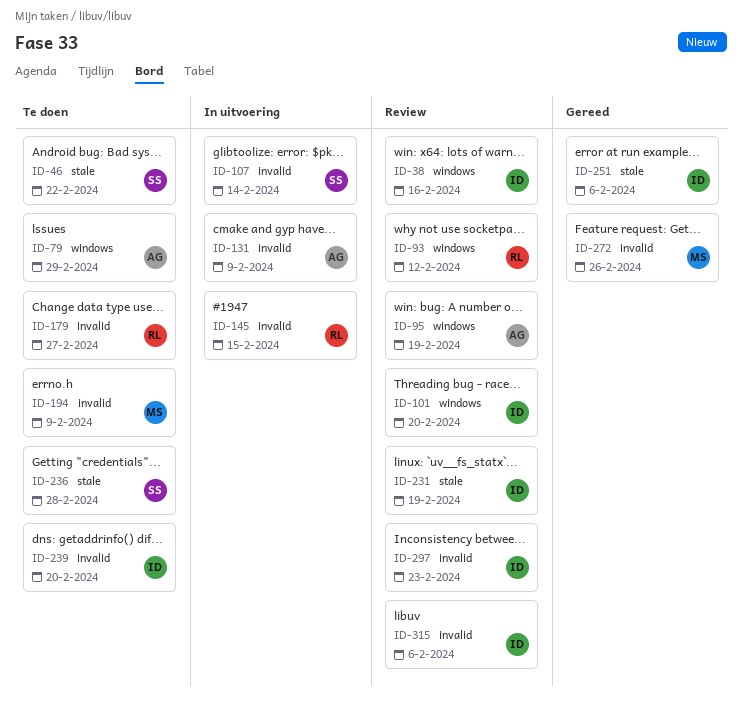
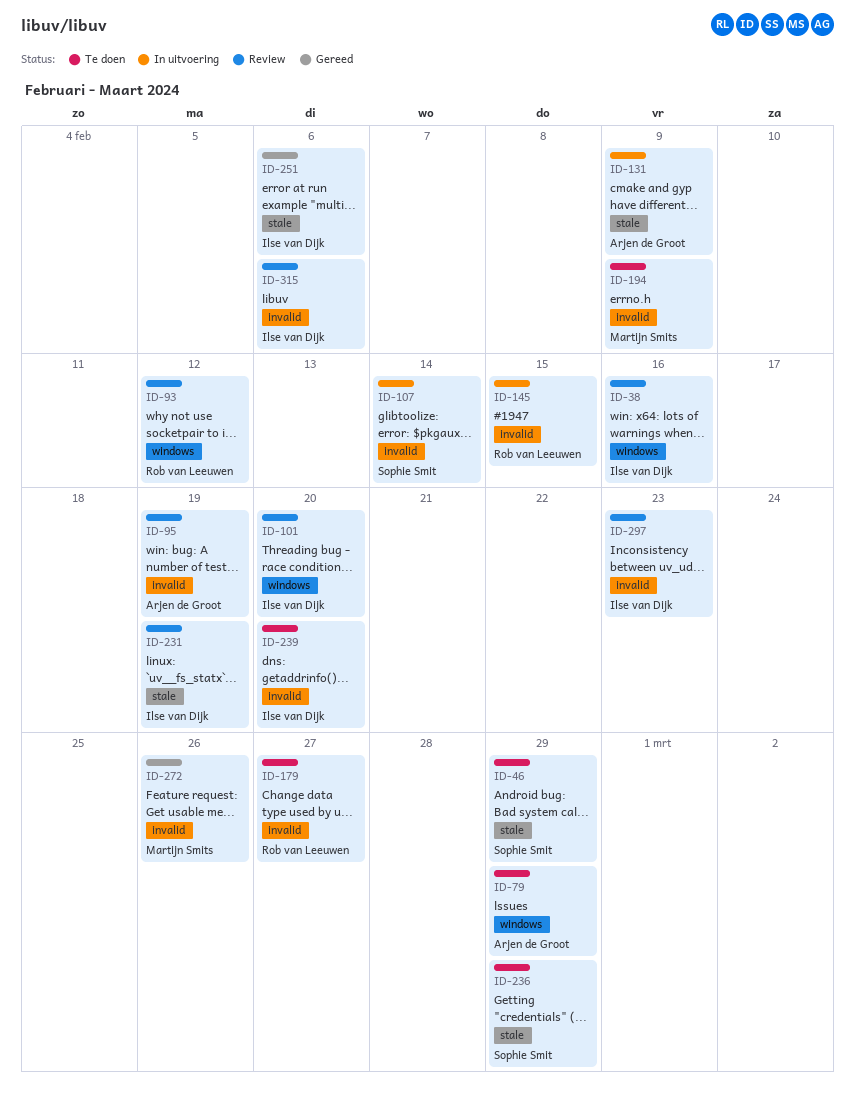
ID-46, due: Feb 22 -> Feb 29
ID-95, label: windows -> invalid
ID-131, label: invalid -> stale
ID-236, due: Feb 28 -> Feb 29

